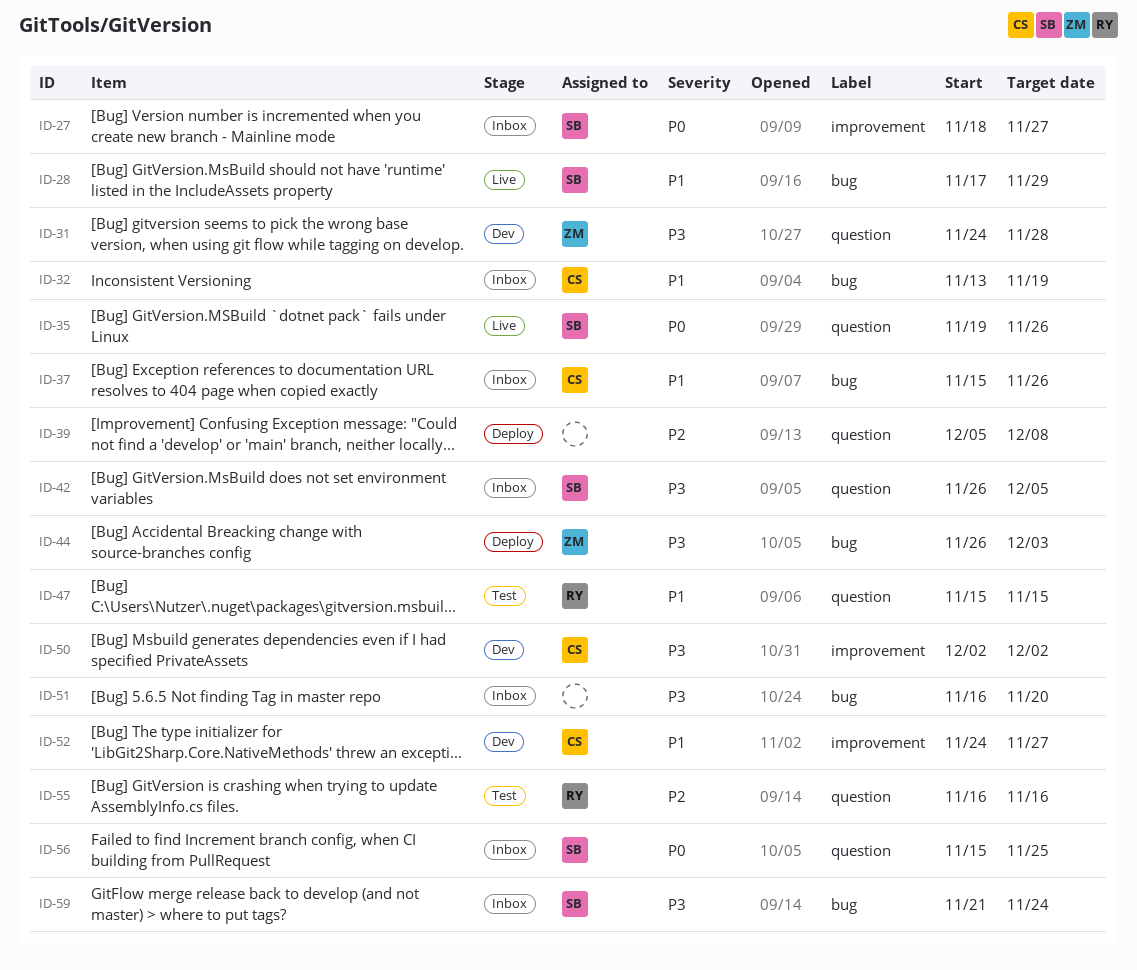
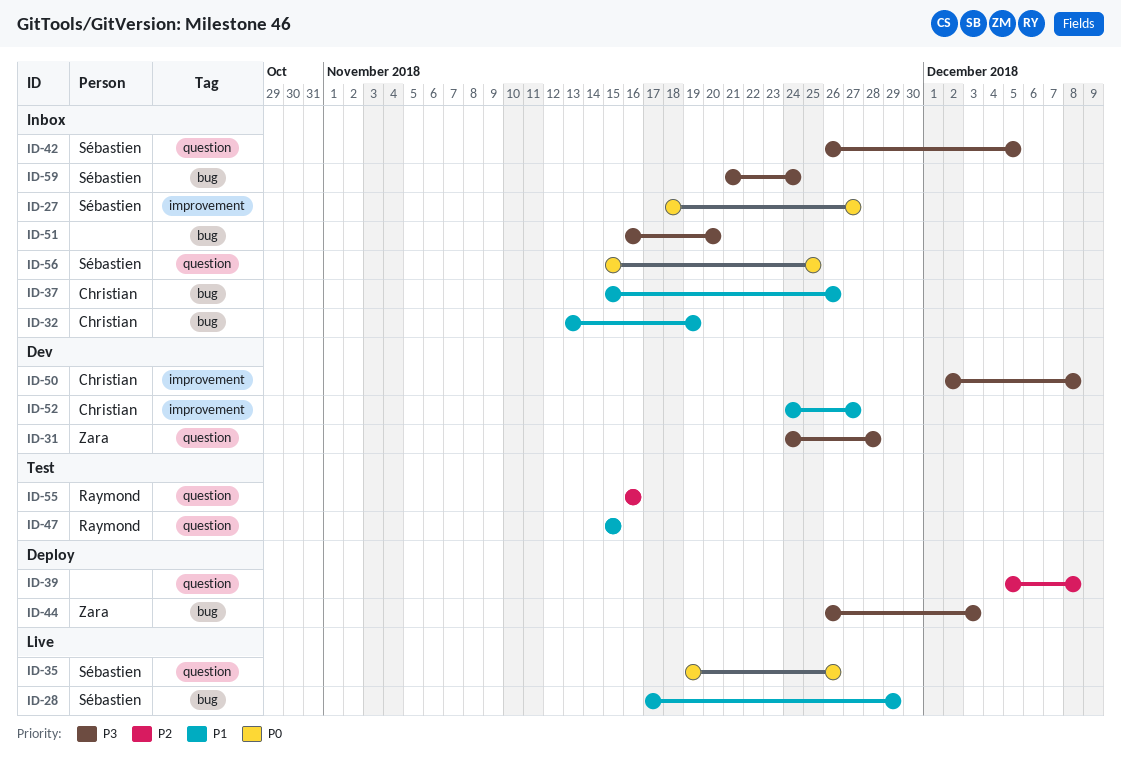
ID-50, due: Dec 2 -> Dec 8

